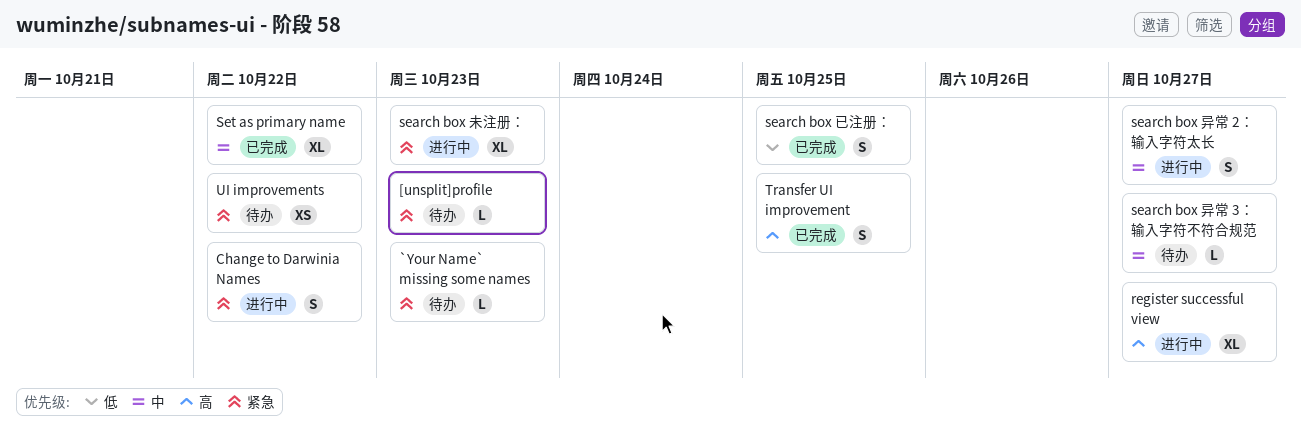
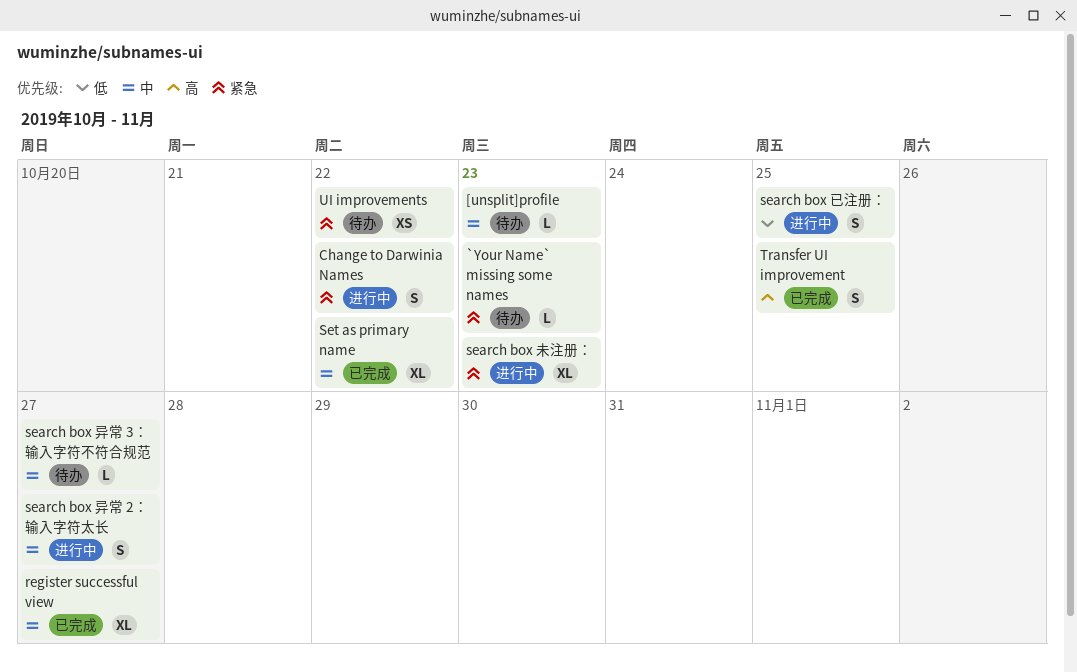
[unsplit]profile, priority: 紧急 -> 中
register successful view, status: 进行中 -> 已完成
register successful view, priority: 高 -> 中
search box 已注册：, status: 已完成 -> 进行中

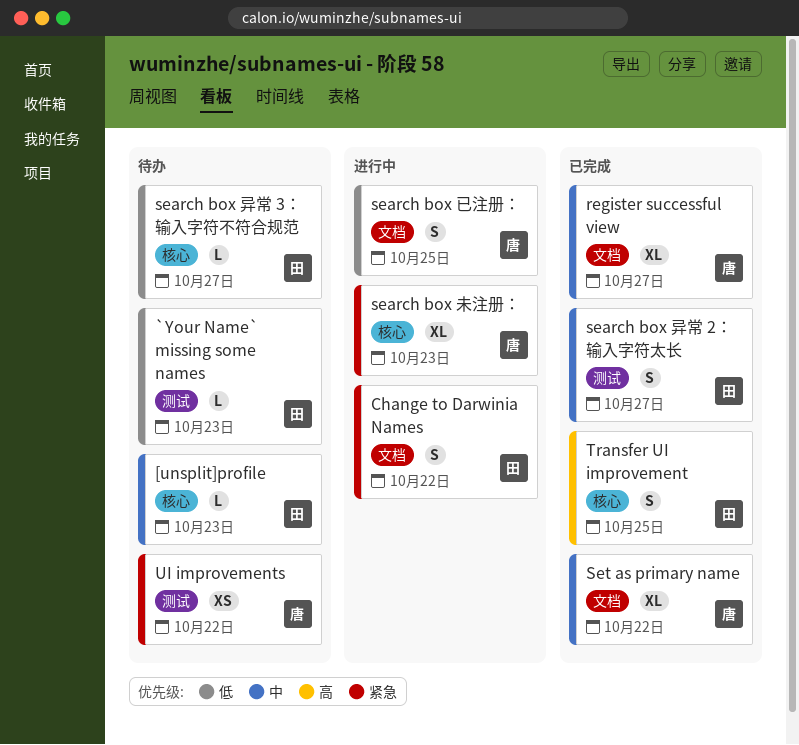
`Your Name` missing some names, priority: 紧急 -> 低
search box 异常 2： 输入字符太长, status: 进行中 -> 已完成
search box 异常 3： 输入字符不符合规范, priority: 中 -> 低

